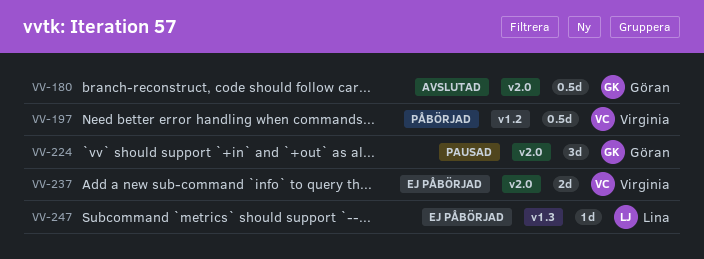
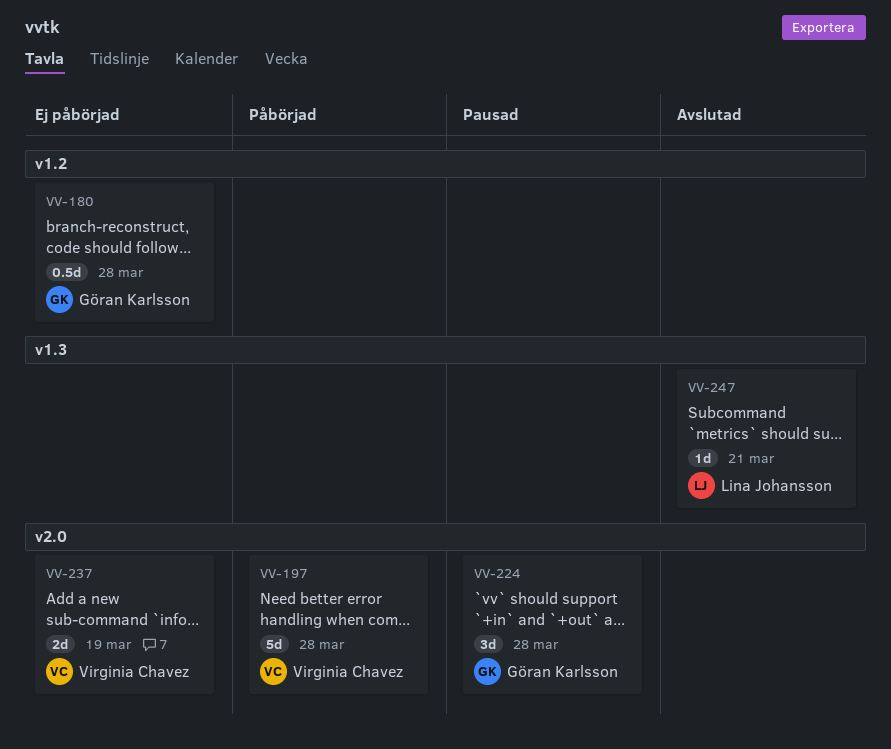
VV-180, status: Avslutad -> Ej påbörjad
VV-180, label: v2.0 -> v1.2
VV-197, label: v1.2 -> v2.0
VV-197, estimate: 0.5d -> 5d
VV-247, status: Ej påbörjad -> Avslutad

